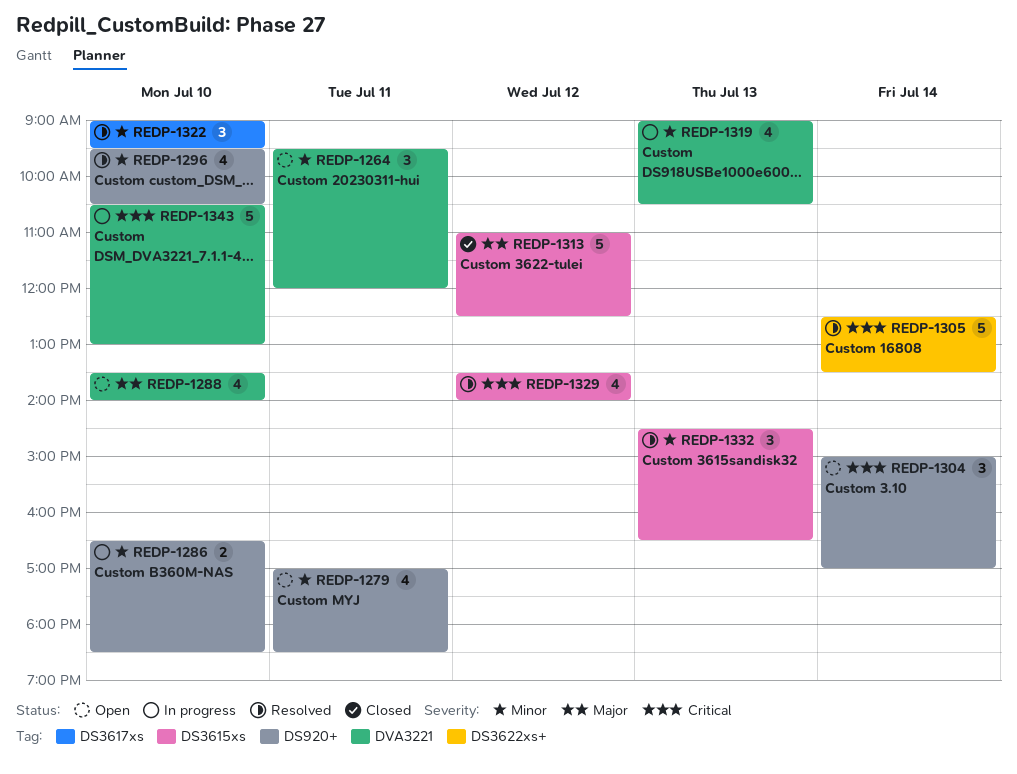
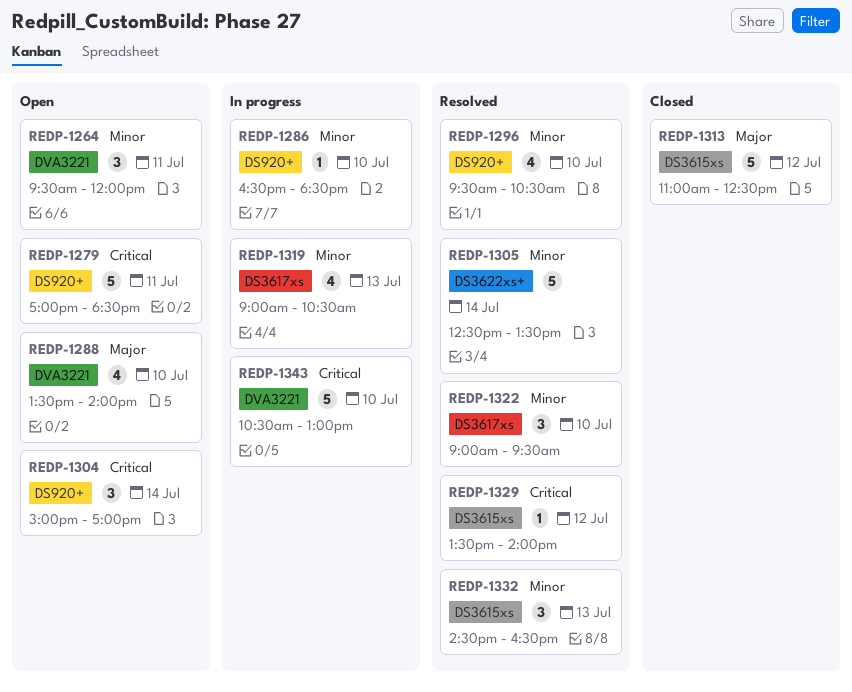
REDP-1279, priority: Minor -> Critical
REDP-1279, estimate: 4 -> 5
REDP-1286, estimate: 2 -> 1
REDP-1305, priority: Critical -> Minor
REDP-1319, label: DVA3221 -> DS3617xs
REDP-1329, estimate: 4 -> 1

